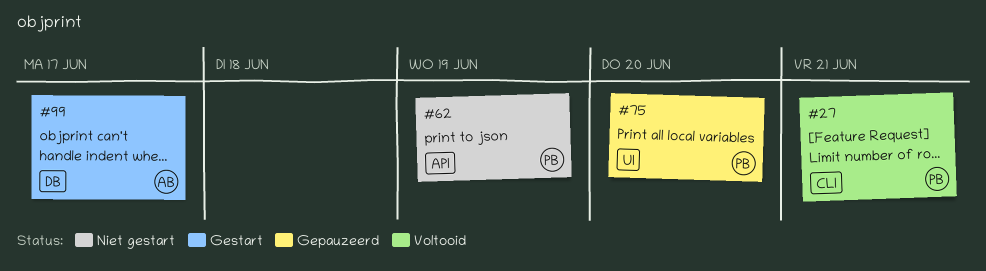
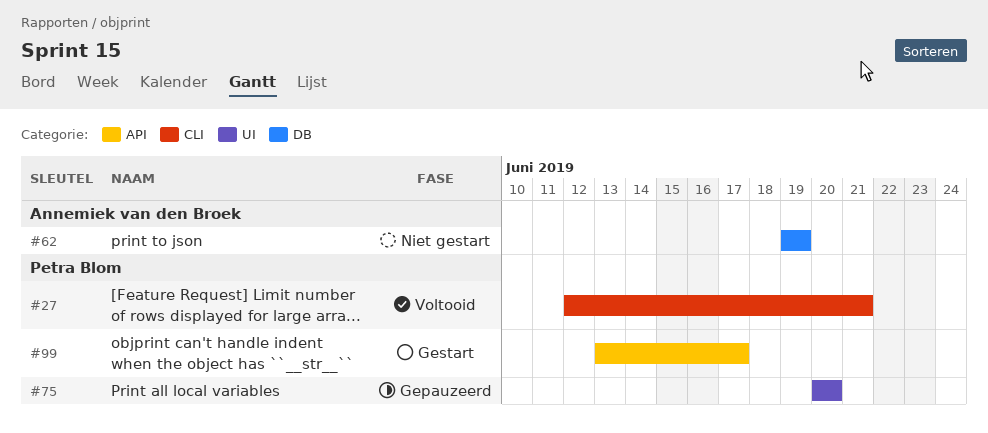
#62, owner: Petra Blom -> Annemiek van den Broek
#62, label: API -> DB
#99, owner: Annemiek van den Broek -> Petra Blom
#99, label: DB -> API

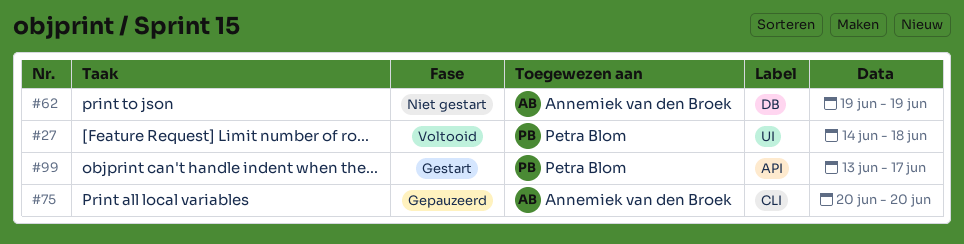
#27, label: CLI -> UI
#27, start: Jun 12 -> Jun 14
#27, due: Jun 21 -> Jun 18
#75, owner: Petra Blom -> Annemiek van den Broek
#75, label: UI -> CLI

